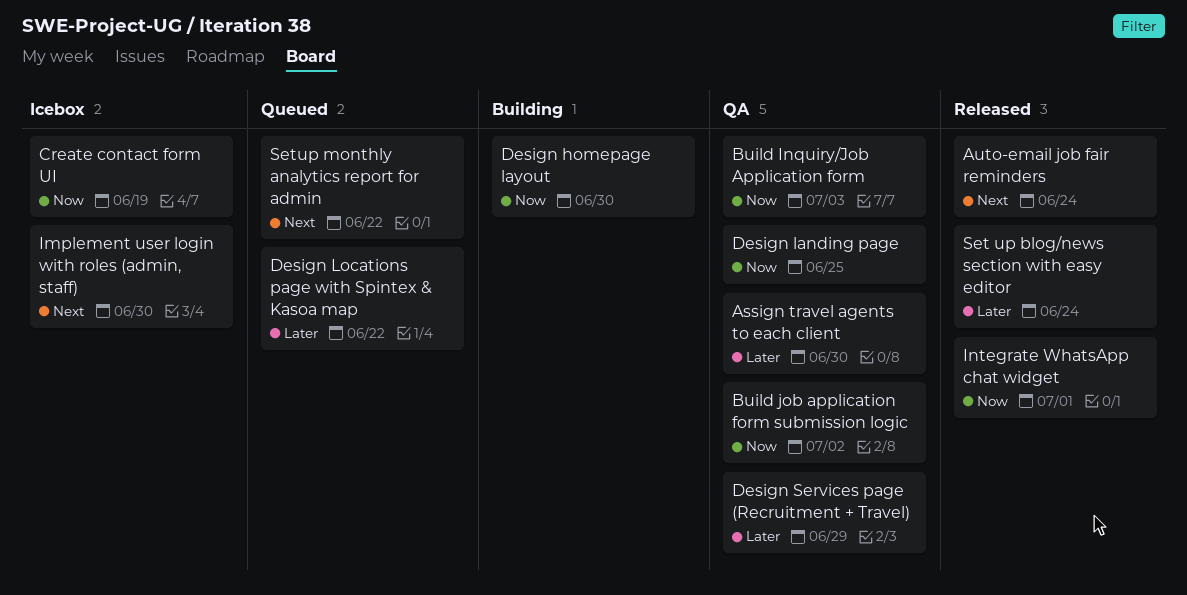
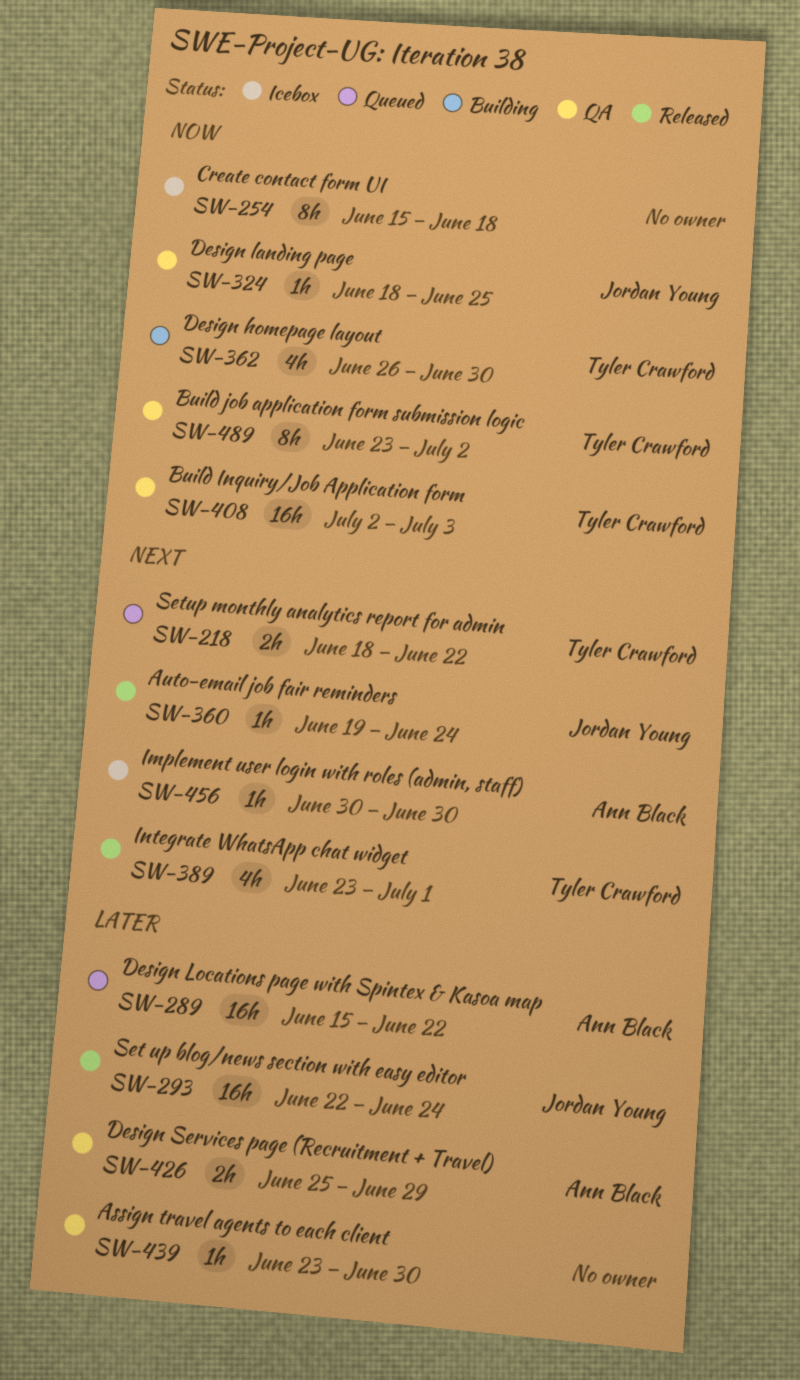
Create contact form UI, due: Jun 19 -> Jun 18
Integrate WhatsApp chat widget, priority: Now -> Next

